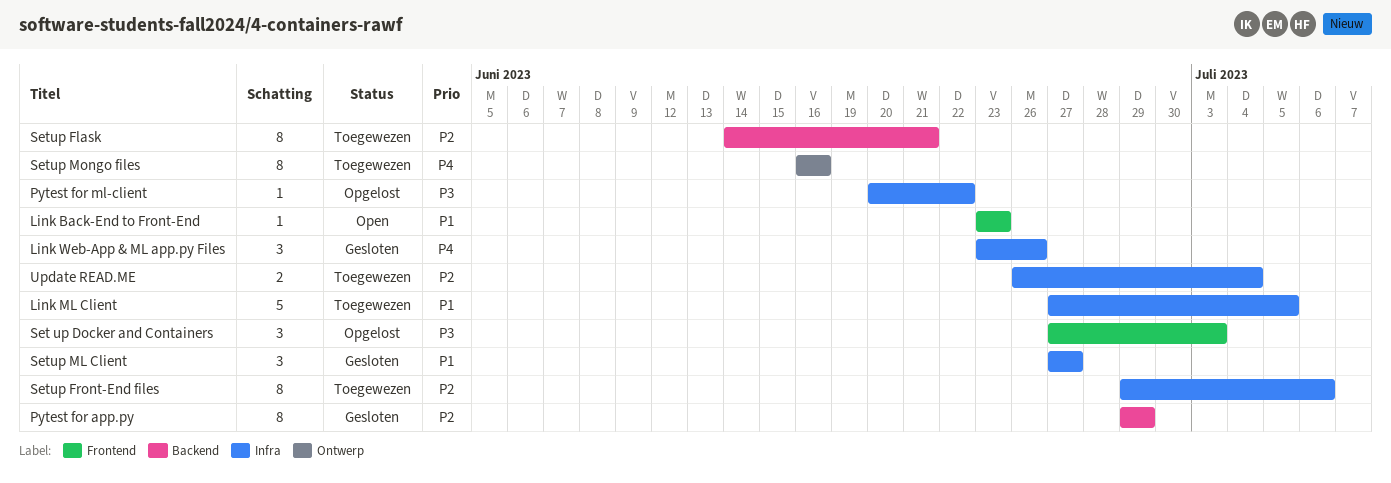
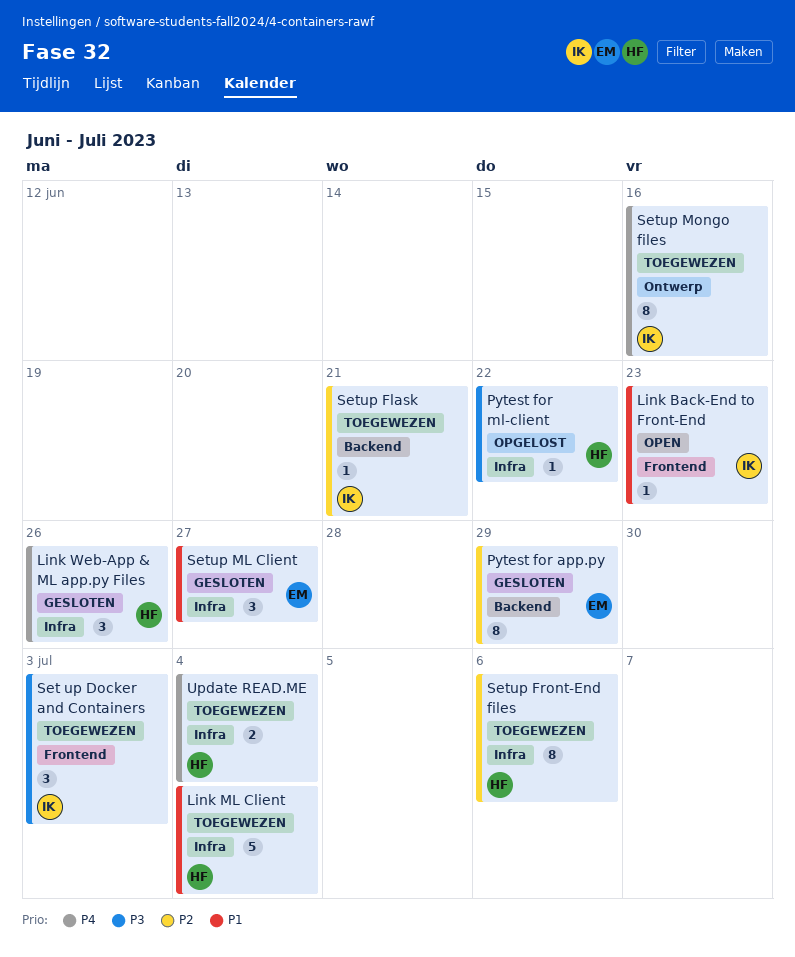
Link ML Client, due: Jul 5 -> Jul 4
Set up Docker and Containers, status: Opgelost -> Toegewezen
Setup Flask, estimate: 8 -> 1
Update READ.ME, priority: P2 -> P4

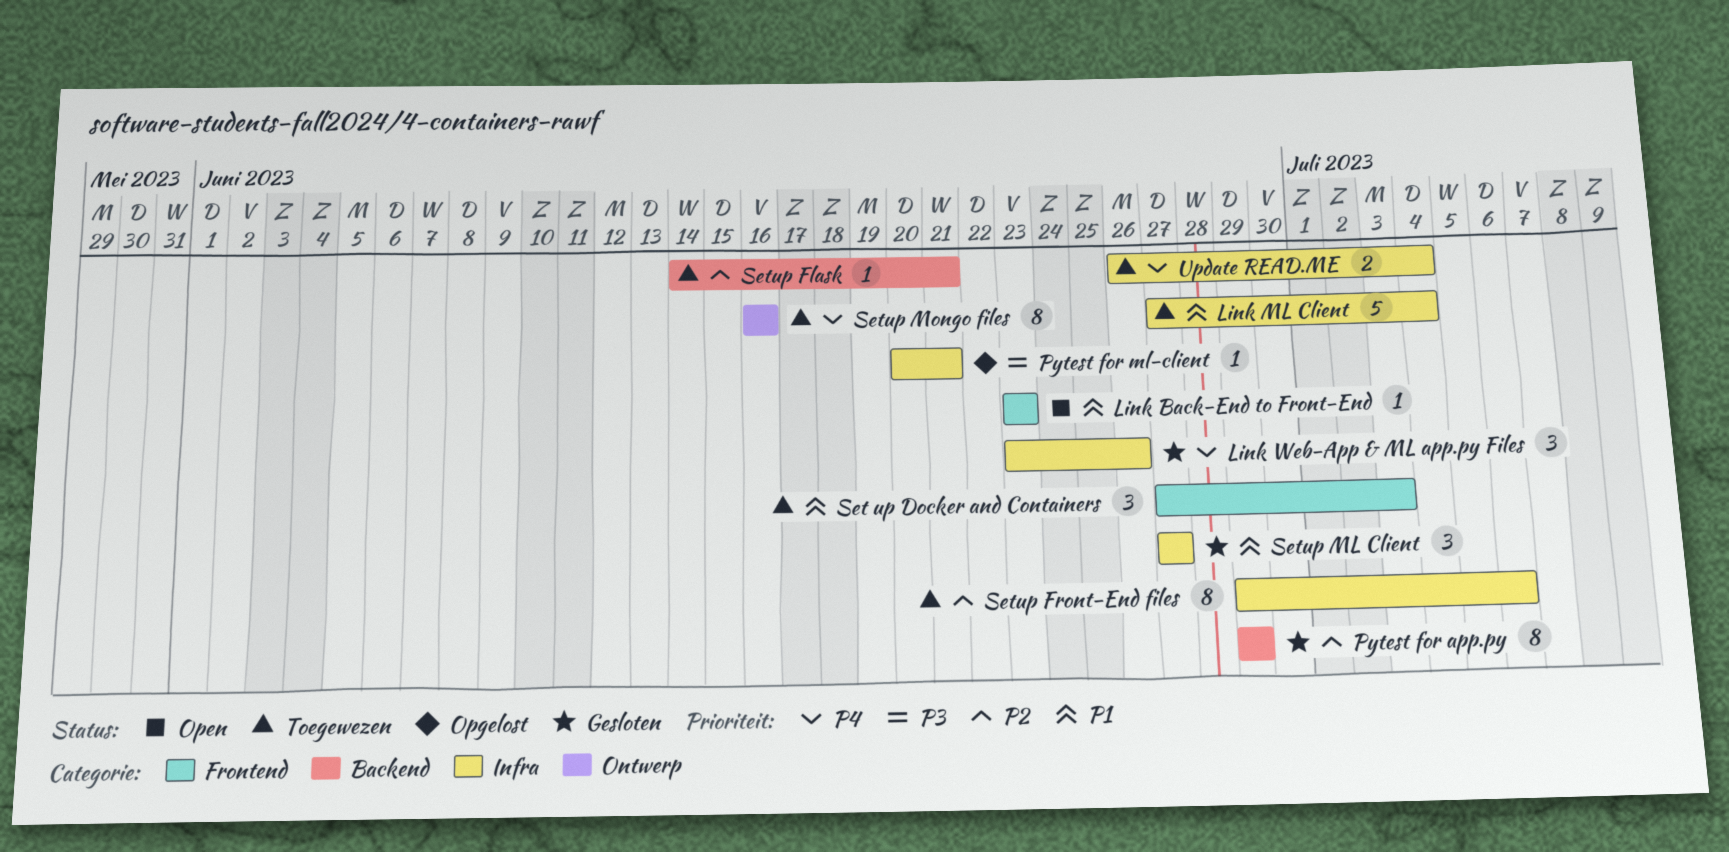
Pytest for ml-client, due: Jun 22 -> Jun 21
Set up Docker and Containers, priority: P3 -> P1

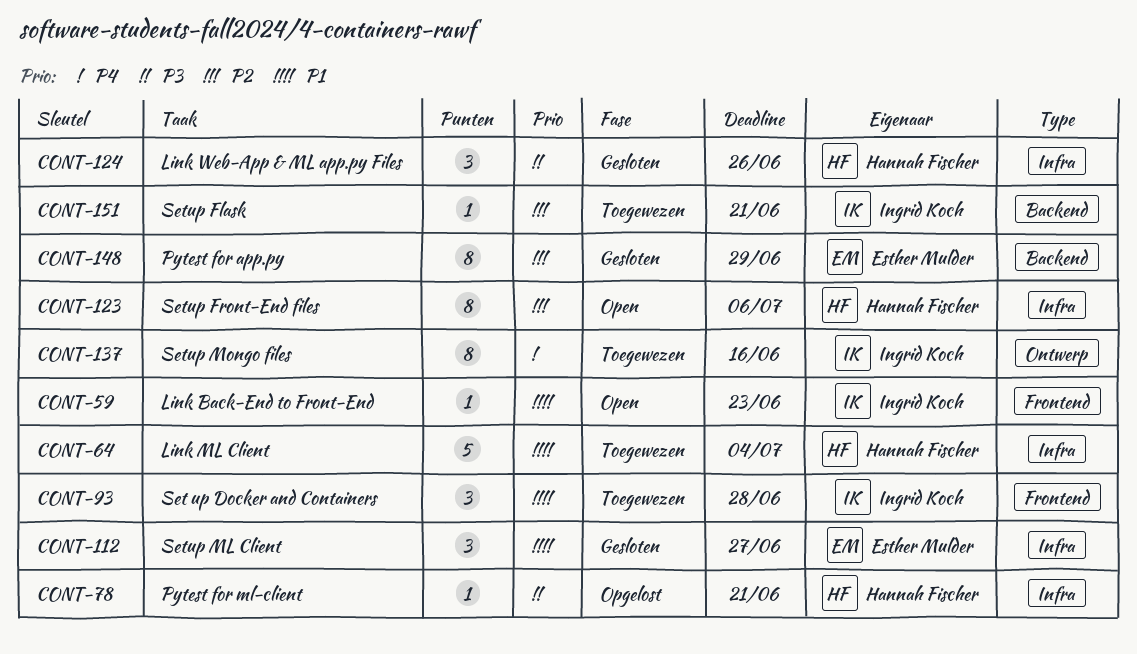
Link Web-App & ML app.py Files, priority: P4 -> P3
Set up Docker and Containers, due: Jul 3 -> Jun 28
Setup Front-End files, status: Toegewezen -> Open
Update READ.ME: present -> none

